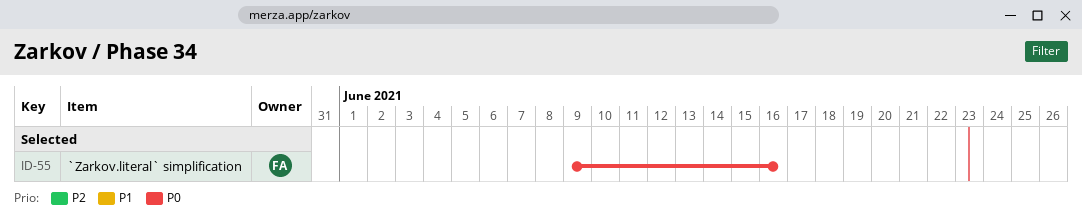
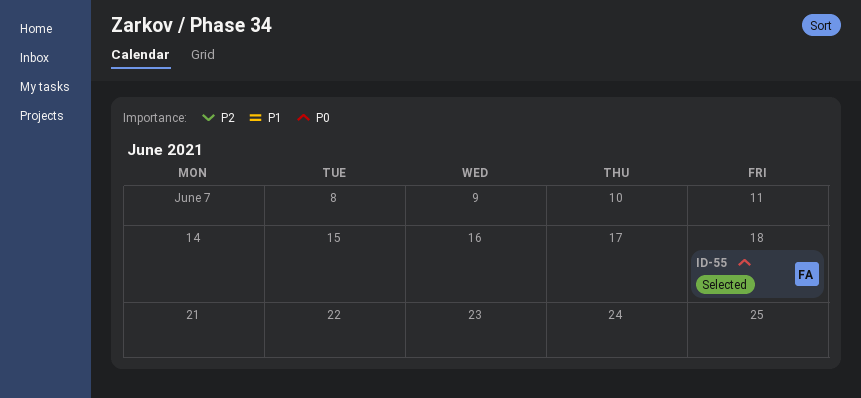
ID-55, due: Jun 16 -> Jun 18

